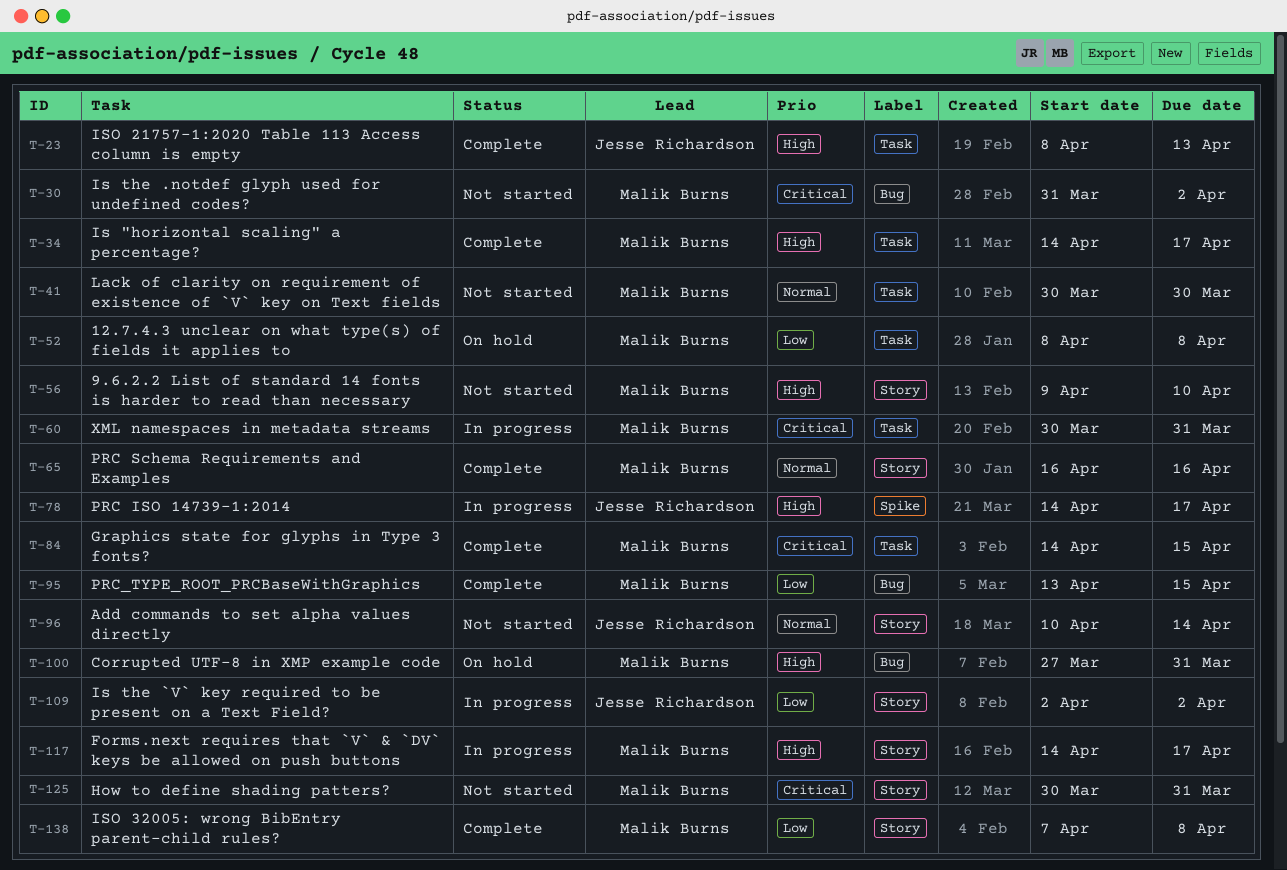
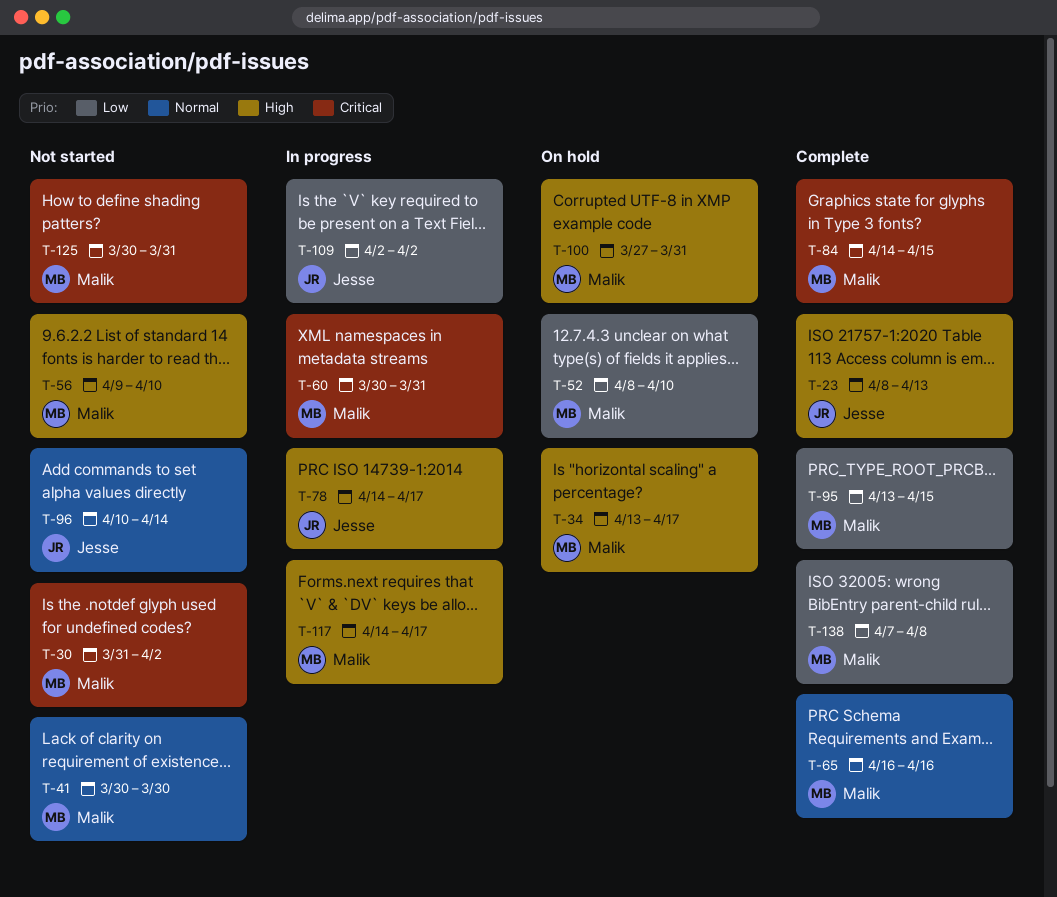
T-34, status: Complete -> On hold
T-34, start: Apr 14 -> Apr 13
T-52, due: Apr 8 -> Apr 10

